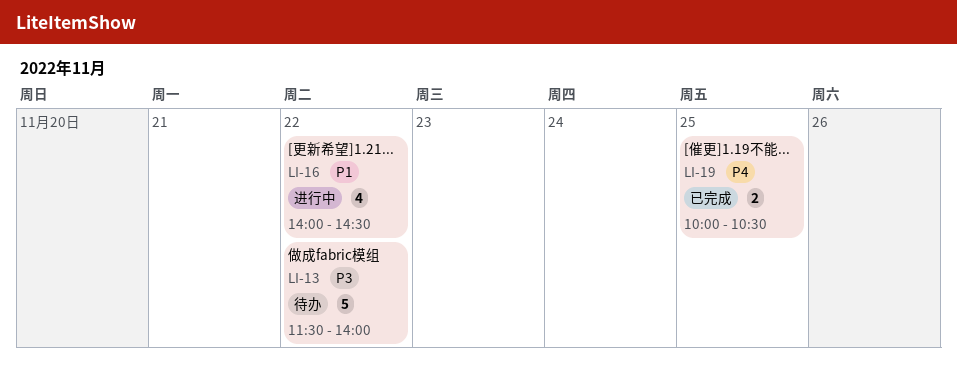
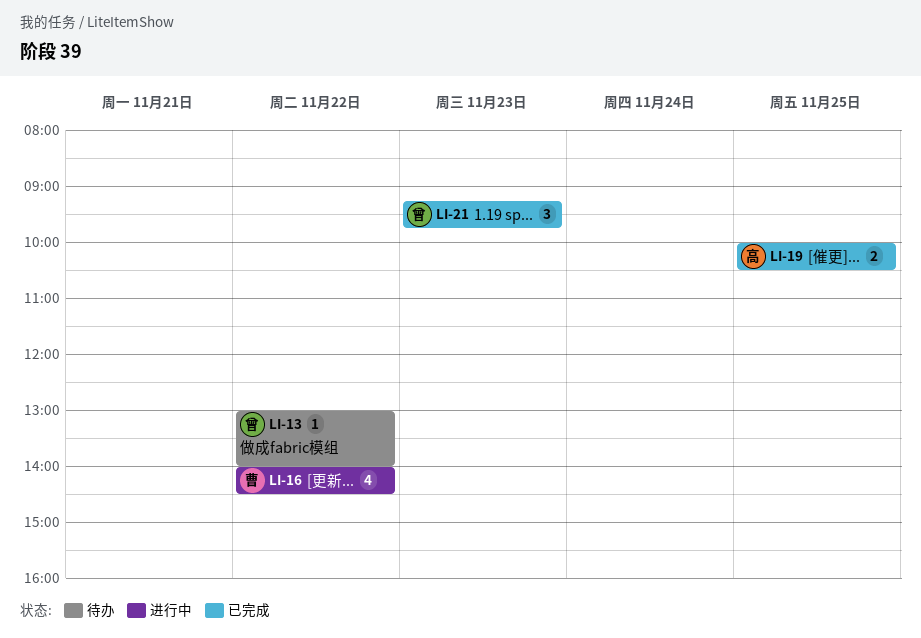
LI-13, estimate: 5 -> 1
LI-13, begins: 11:30 -> 13:00
LI-21: none -> present

